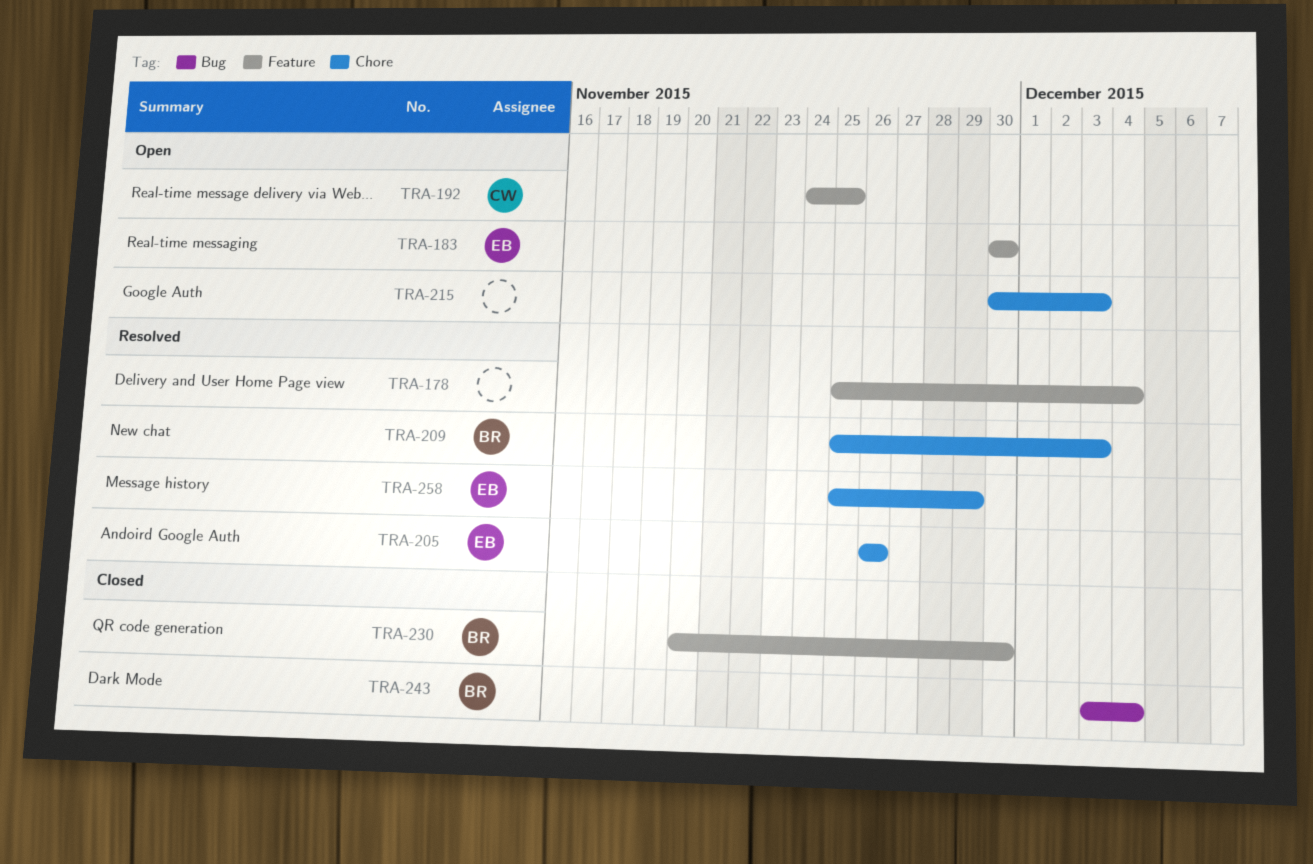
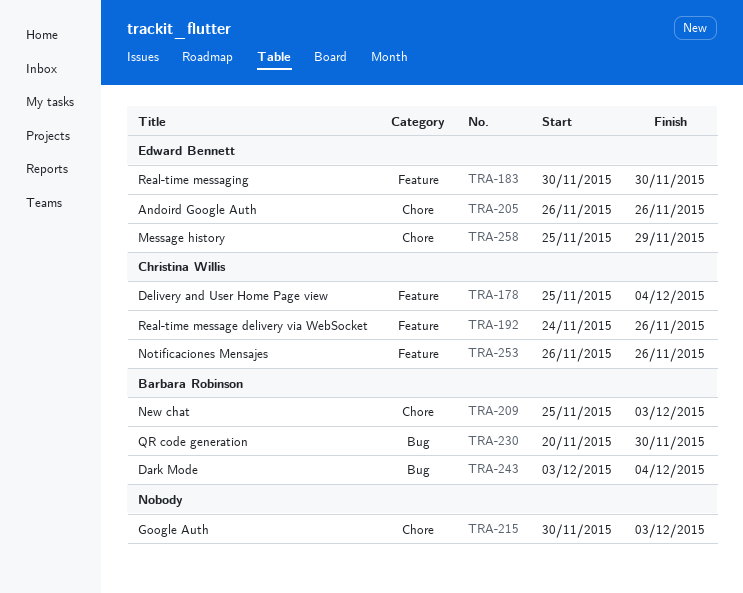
TRA-178, owner: none -> Christina Willis
TRA-192, due: Nov 25 -> Nov 26
TRA-230, label: Feature -> Bug
TRA-253: none -> present

